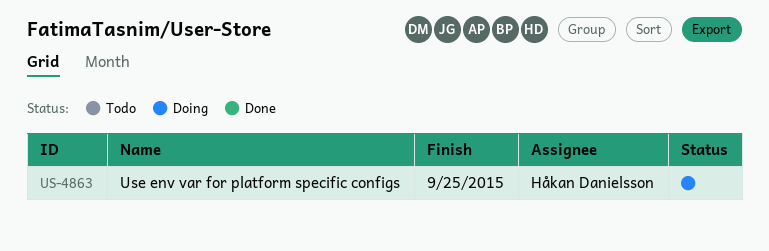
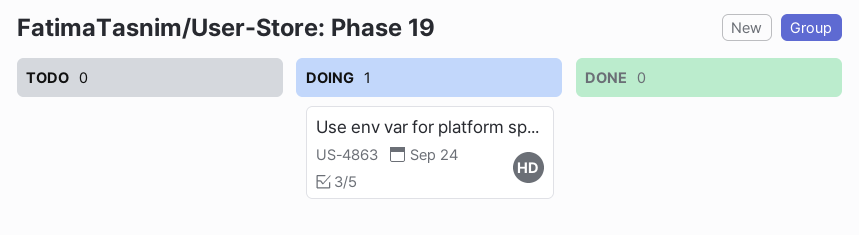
US-4863, due: Sep 25 -> Sep 24

